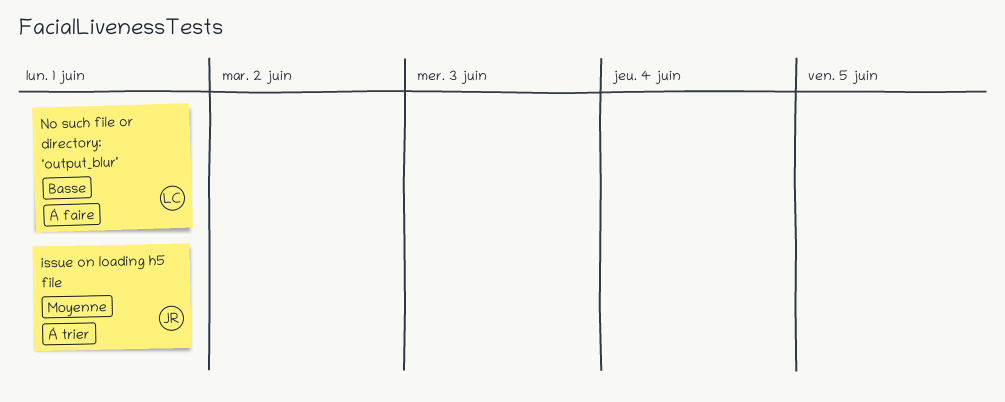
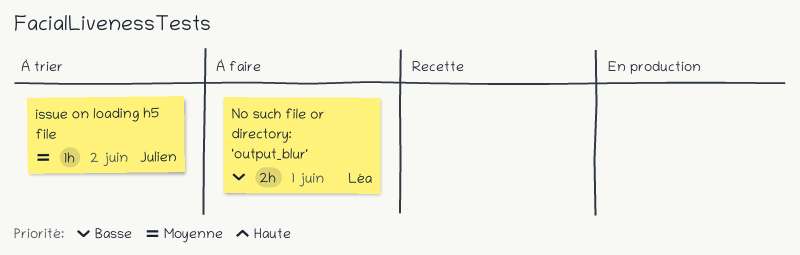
issue on loading h5 file, due: Jun 1 -> Jun 2

